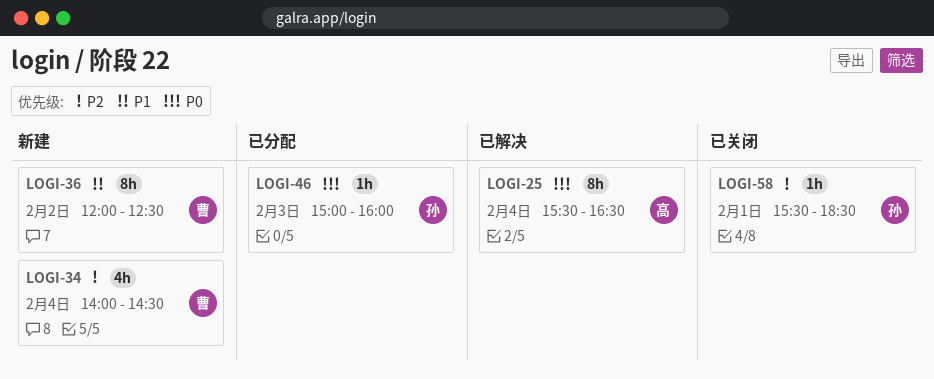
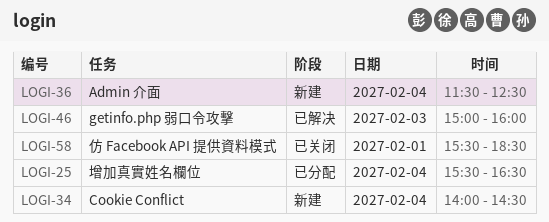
LOGI-25, status: 已解决 -> 已分配
LOGI-36, day: Feb 2 -> Feb 4
LOGI-36, begins: 12:00 -> 11:30
LOGI-46, status: 已分配 -> 已解决

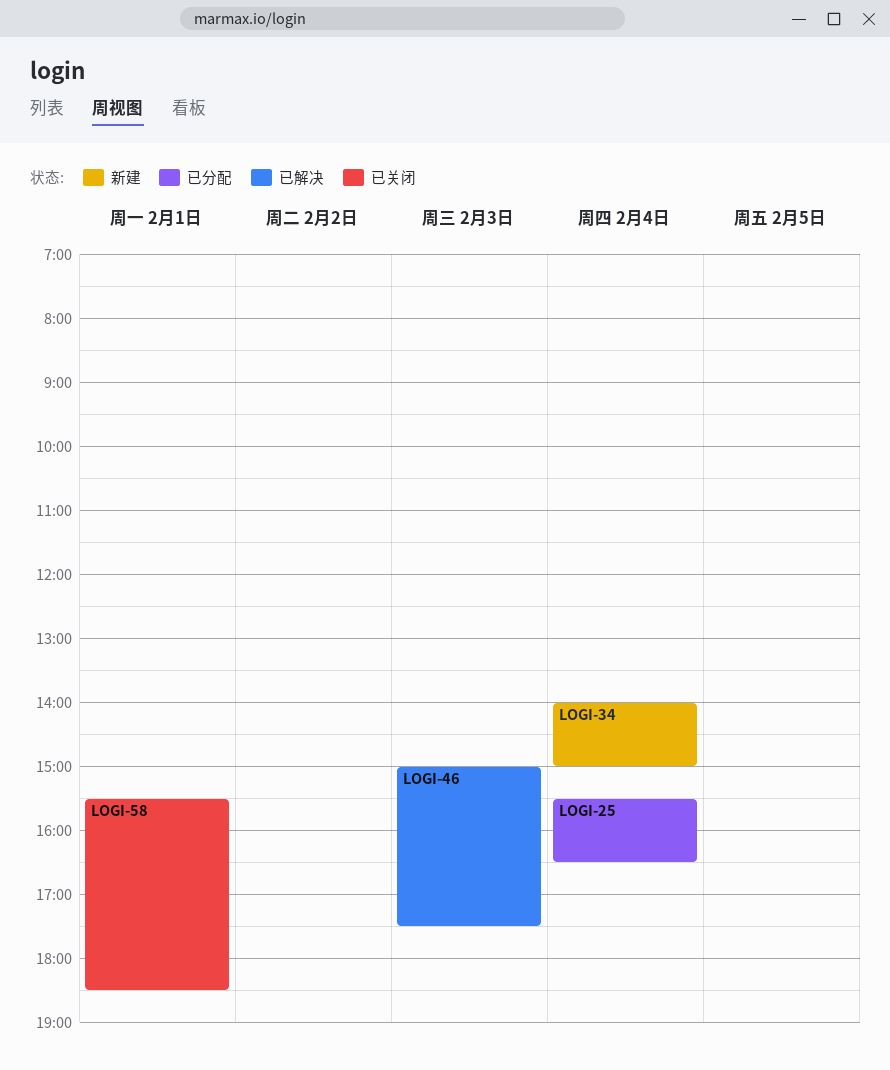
LOGI-34, ends: 14:30 -> 15:00
LOGI-36: present -> none
LOGI-46, ends: 16:00 -> 17:30

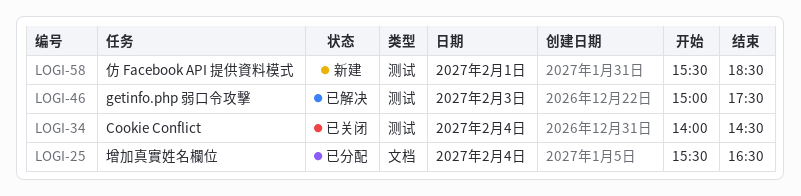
LOGI-34, status: 新建 -> 已关闭
LOGI-34, ends: 15:00 -> 14:30
LOGI-58, status: 已关闭 -> 新建

